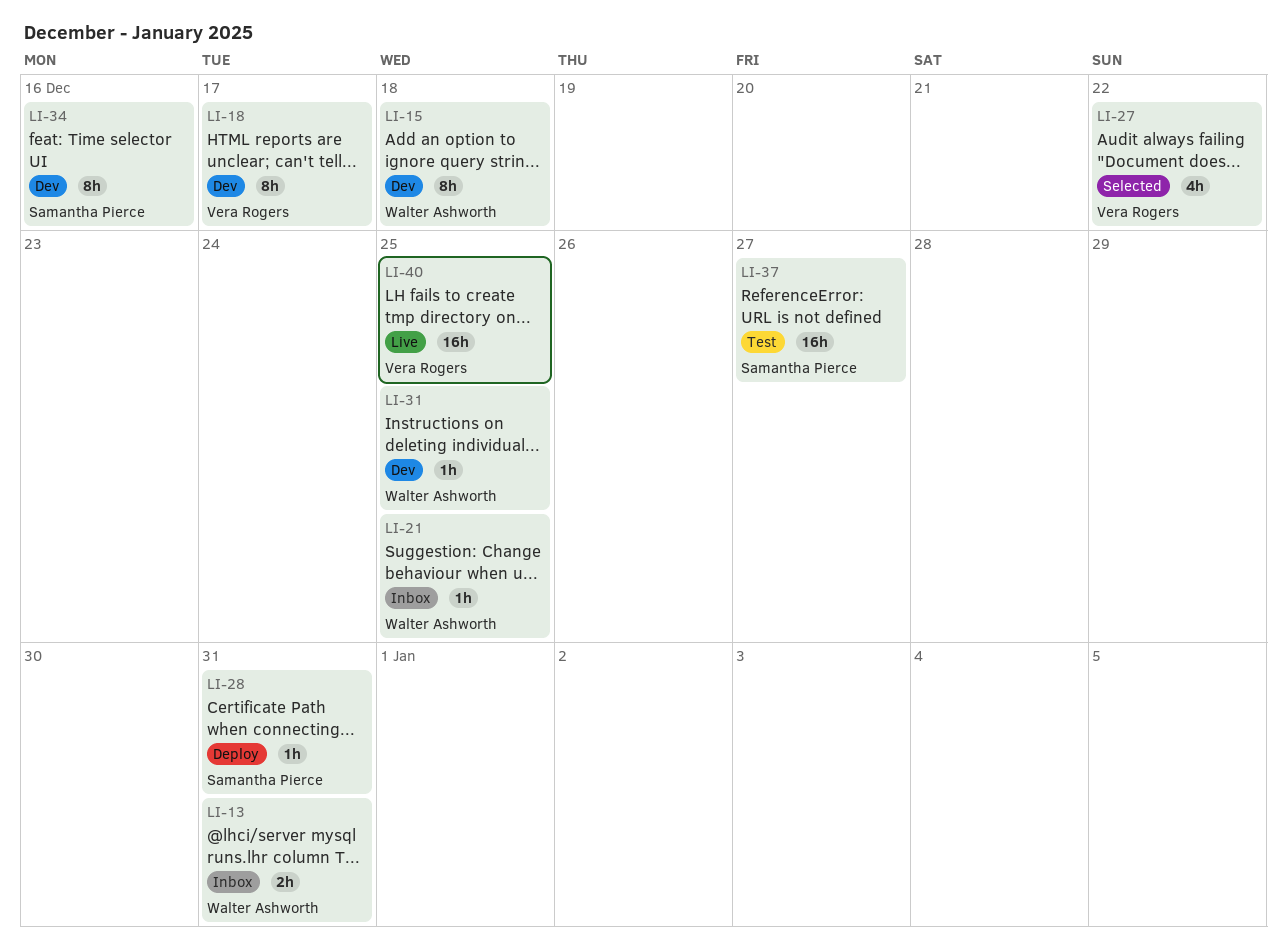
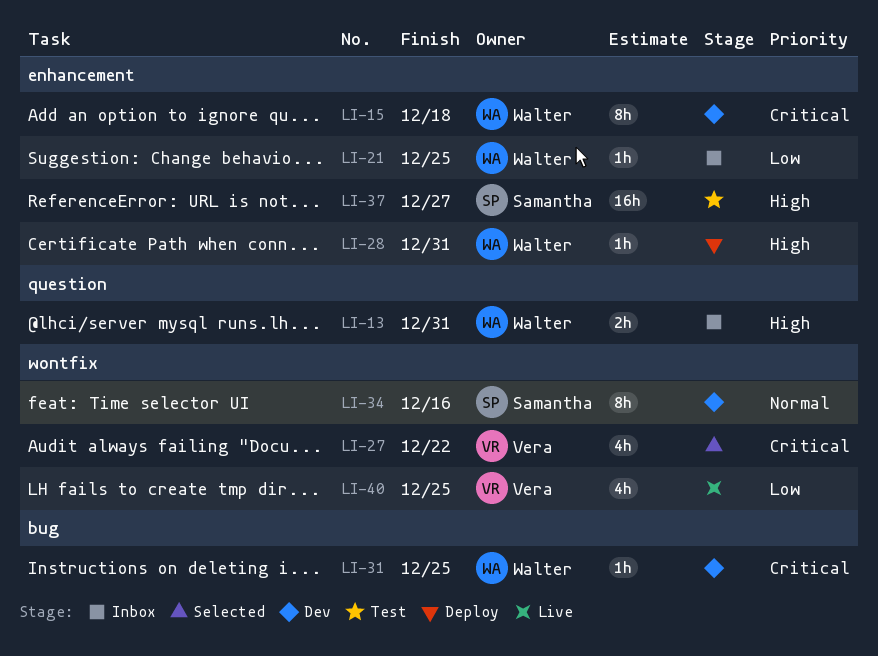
LI-18: present -> none
LI-28, owner: Samantha Pierce -> Walter Ashworth
LI-40, estimate: 16h -> 4h

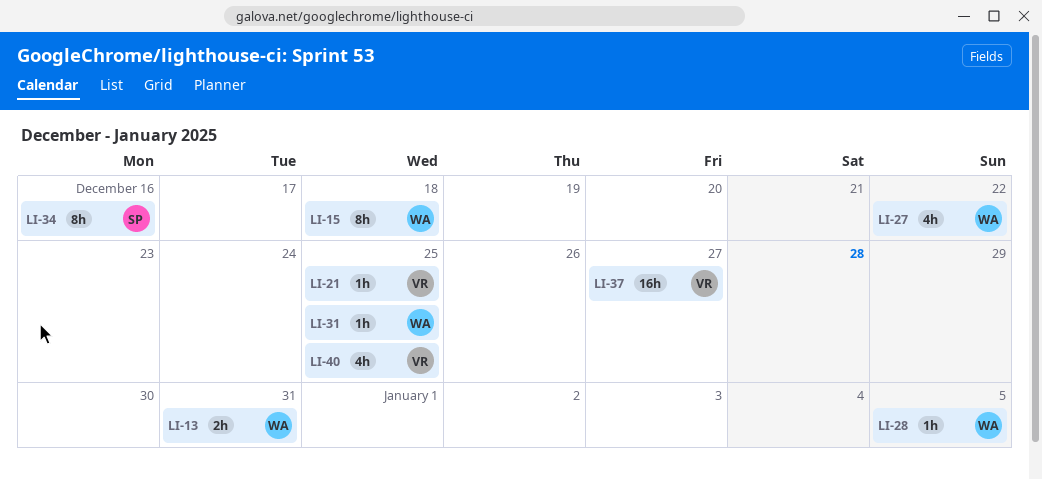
LI-21, owner: Walter -> Vera
LI-27, owner: Vera -> Walter
LI-28, due: Dec 31 -> Jan 5
LI-37, owner: Samantha -> Vera

